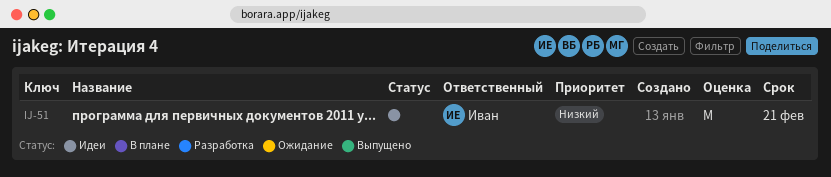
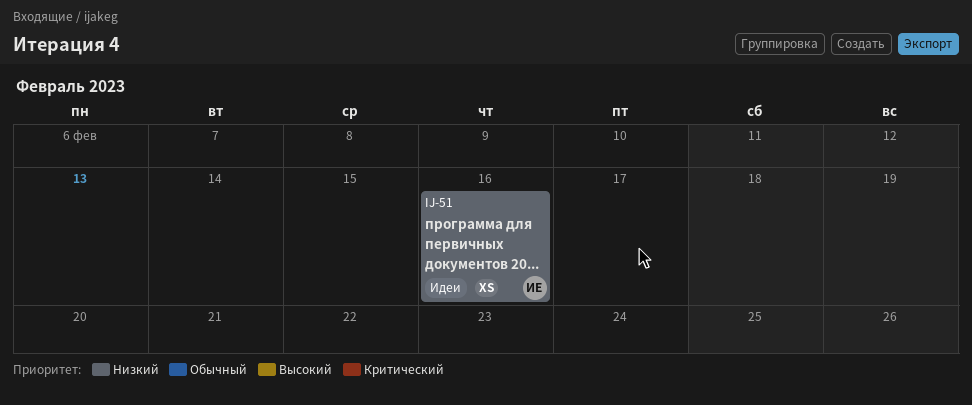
IJ-51, estimate: M -> XS
IJ-51, due: Feb 21 -> Feb 16

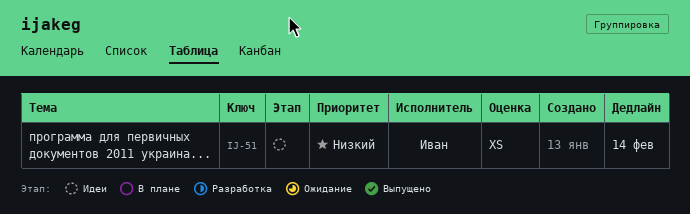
IJ-51, due: Feb 16 -> Feb 14

